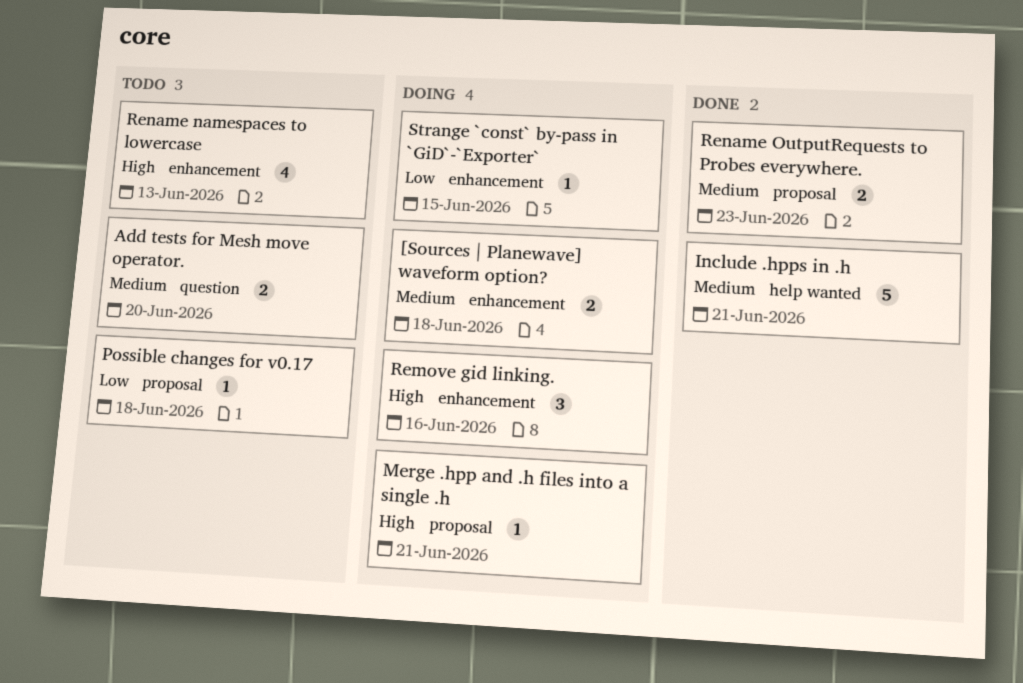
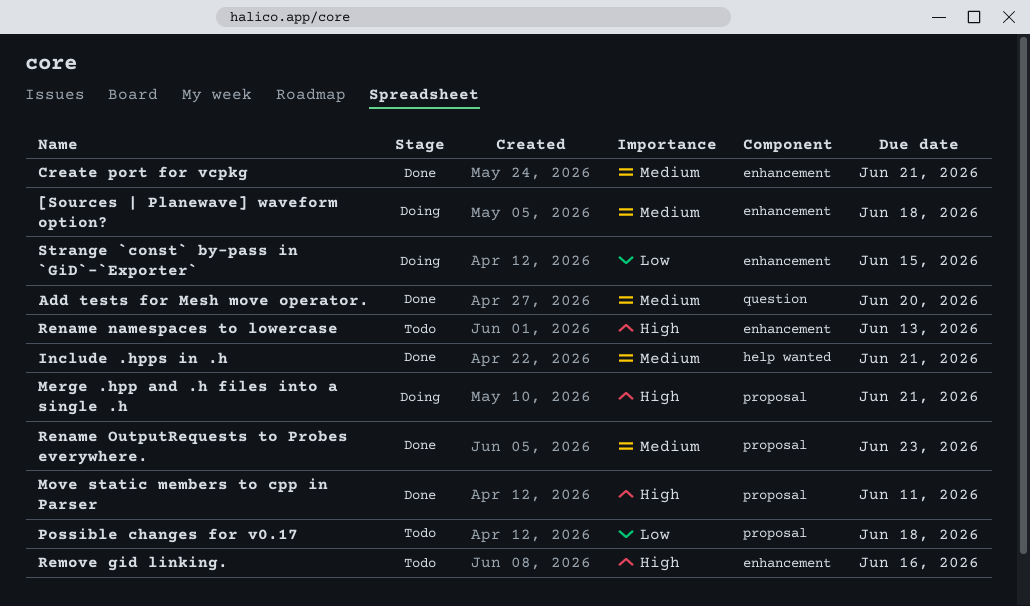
Add tests for Mesh move operator., status: Todo -> Done
Create port for vcpkg: none -> present
Move static members to cpp in Parser: none -> present
Remove gid linking., status: Doing -> Todo

